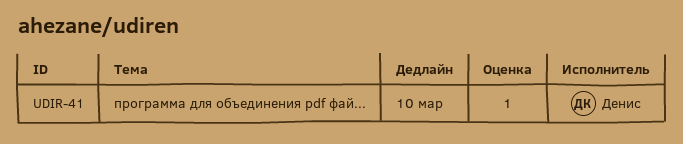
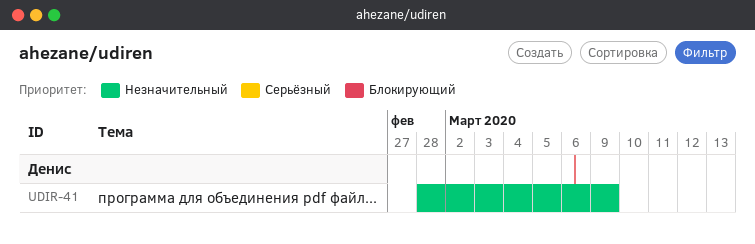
UDIR-41, due: Mar 10 -> Mar 9

